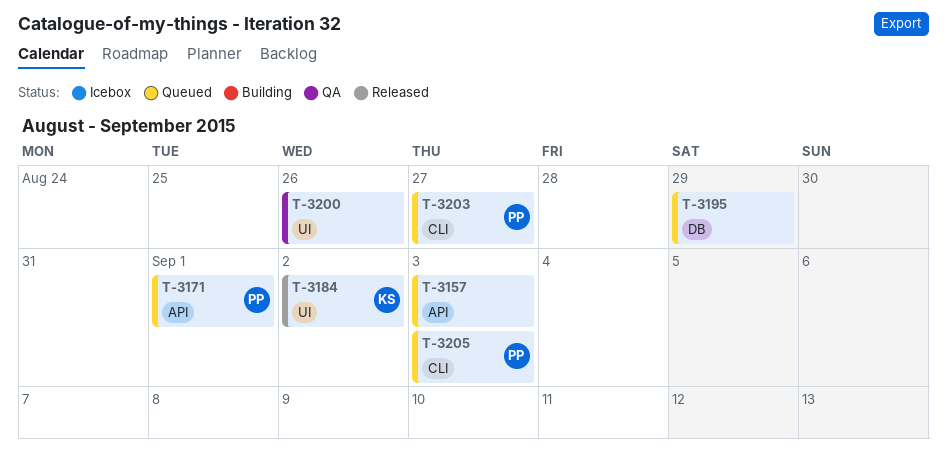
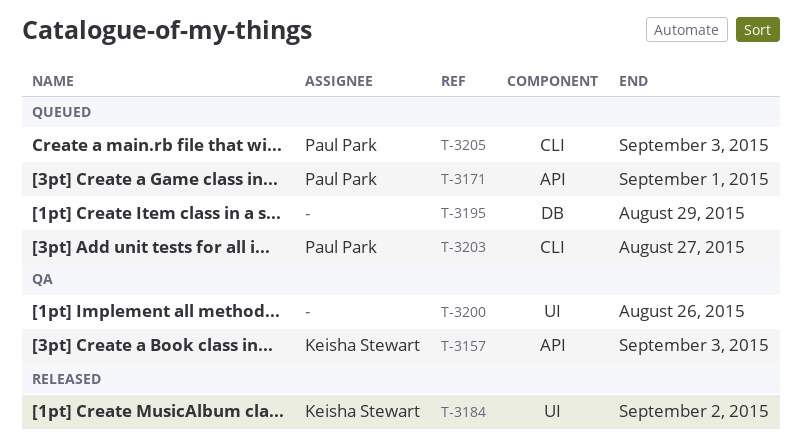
T-3157, status: Queued -> QA
T-3157, owner: none -> Keisha Stewart

